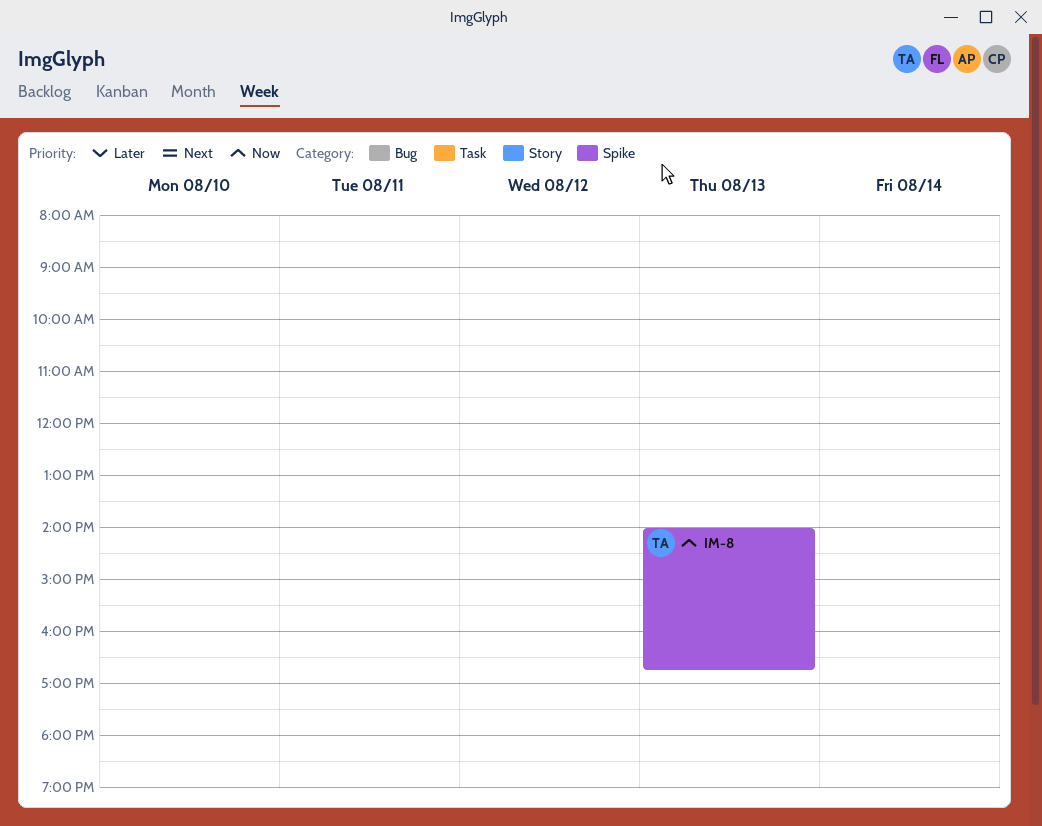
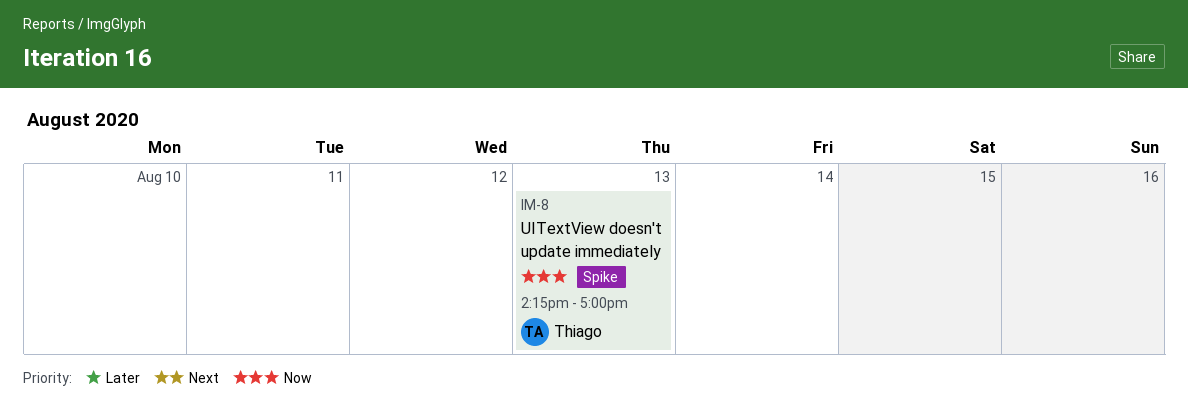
IM-8, begins: 14:00 -> 14:15
IM-8, ends: 16:45 -> 17:00

